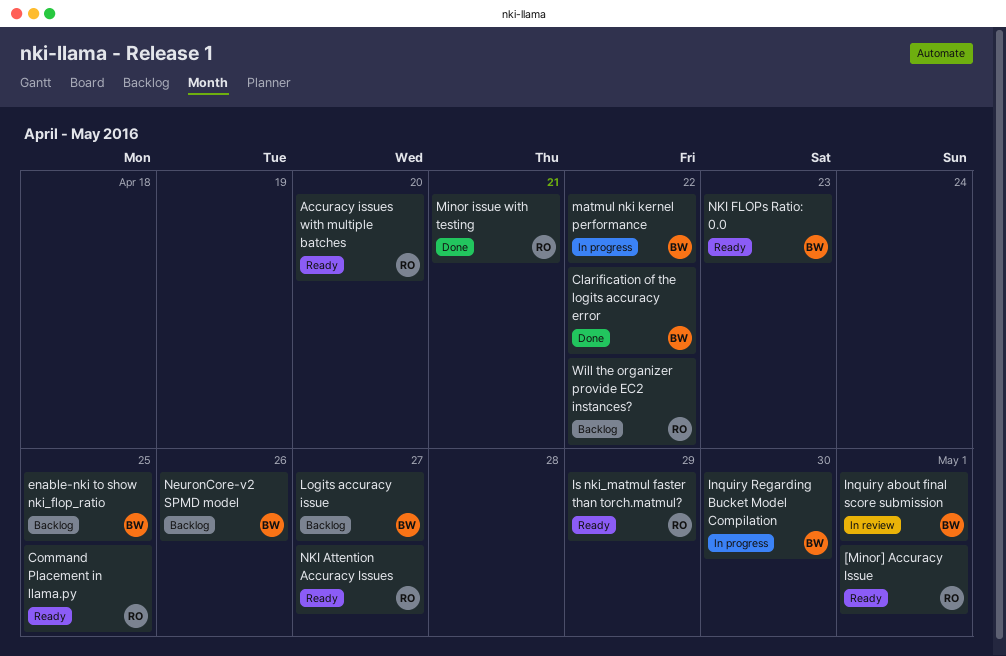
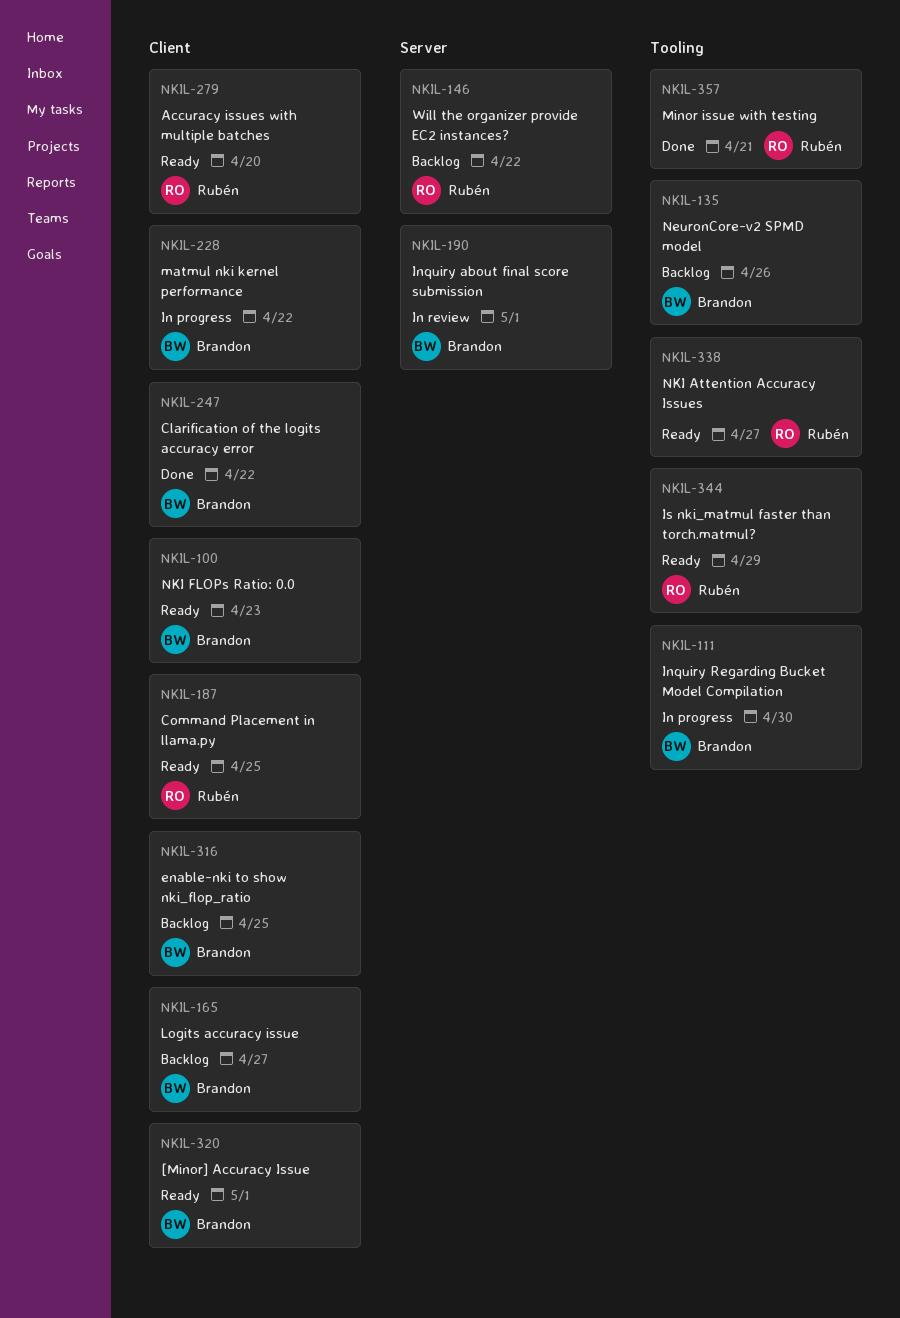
[Minor] Accuracy Issue, owner: Rubén -> Brandon

